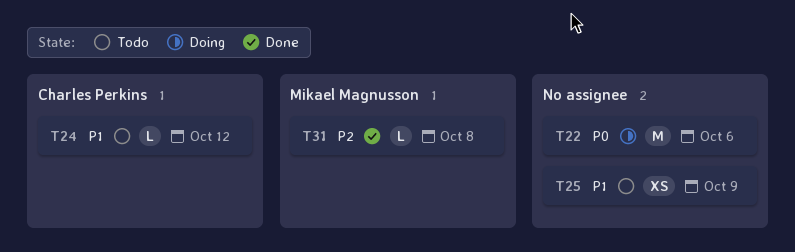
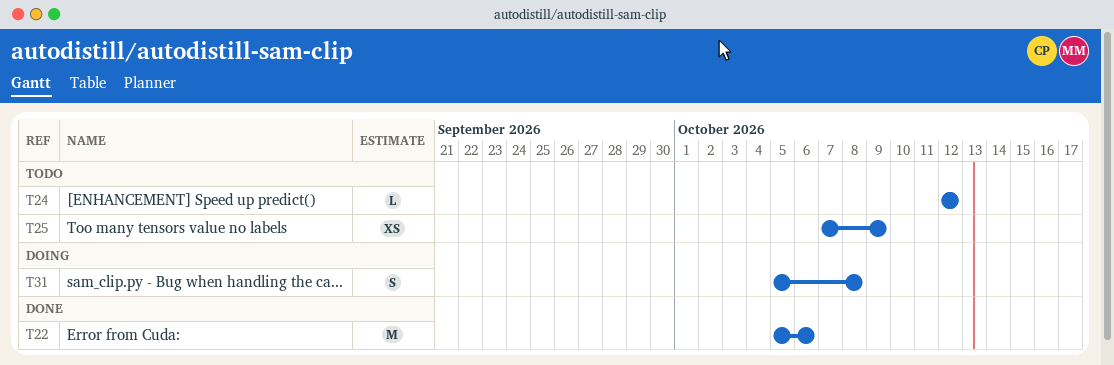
T22, status: Doing -> Done
T31, status: Done -> Doing
T31, estimate: L -> S

